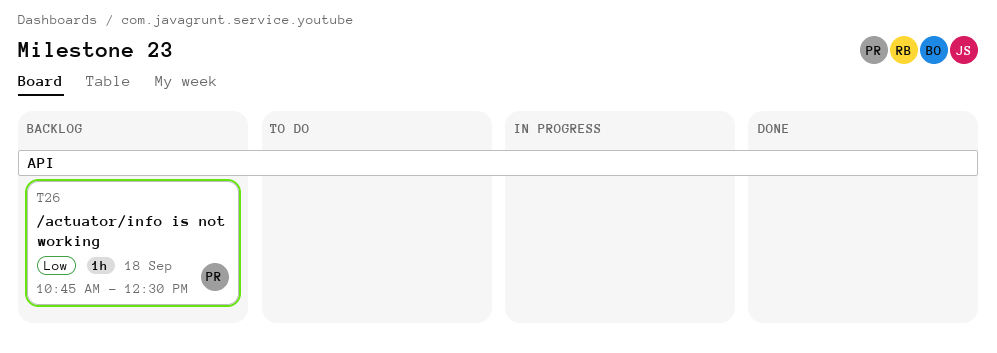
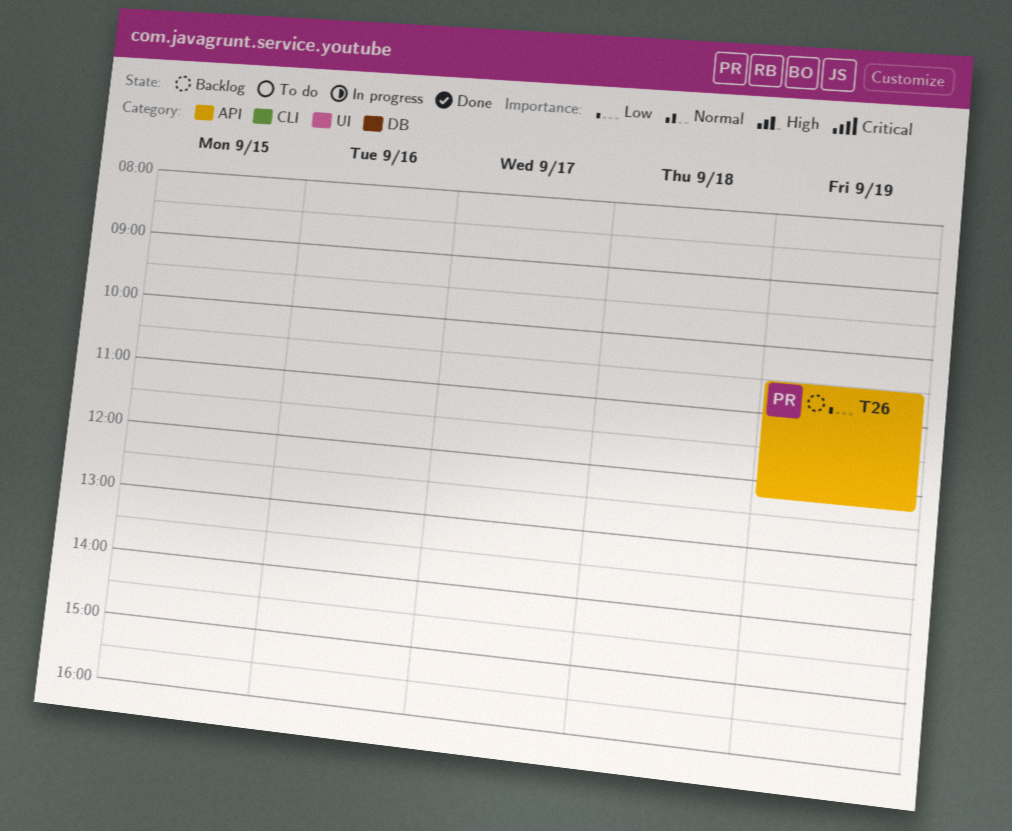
T26, day: Sep 18 -> Sep 19
T26, begins: 10:45 -> 10:30
T26, ends: 12:30 -> 12:15

